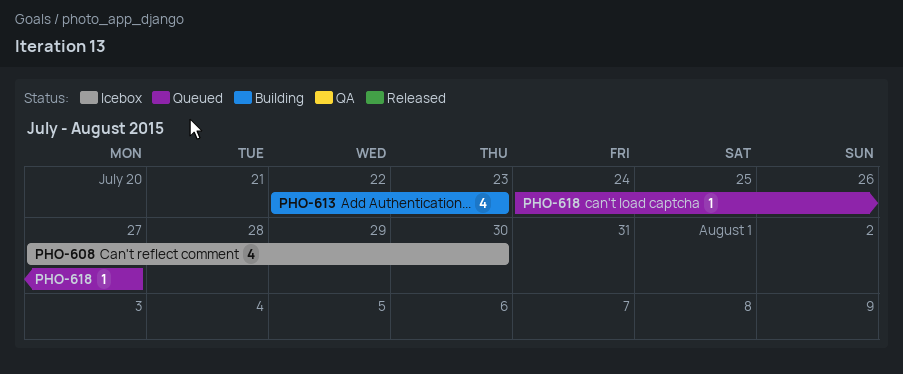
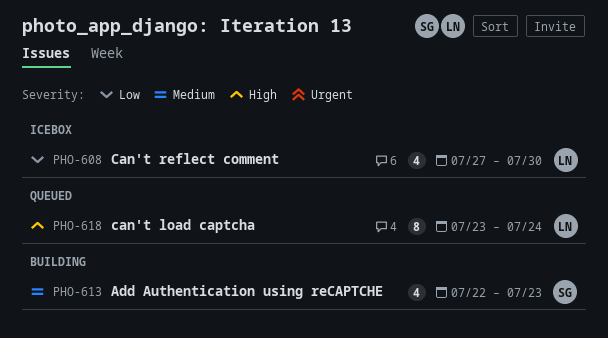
PHO-618, estimate: 1 -> 8
PHO-618, start: Jul 24 -> Jul 23
PHO-618, due: Jul 27 -> Jul 24

